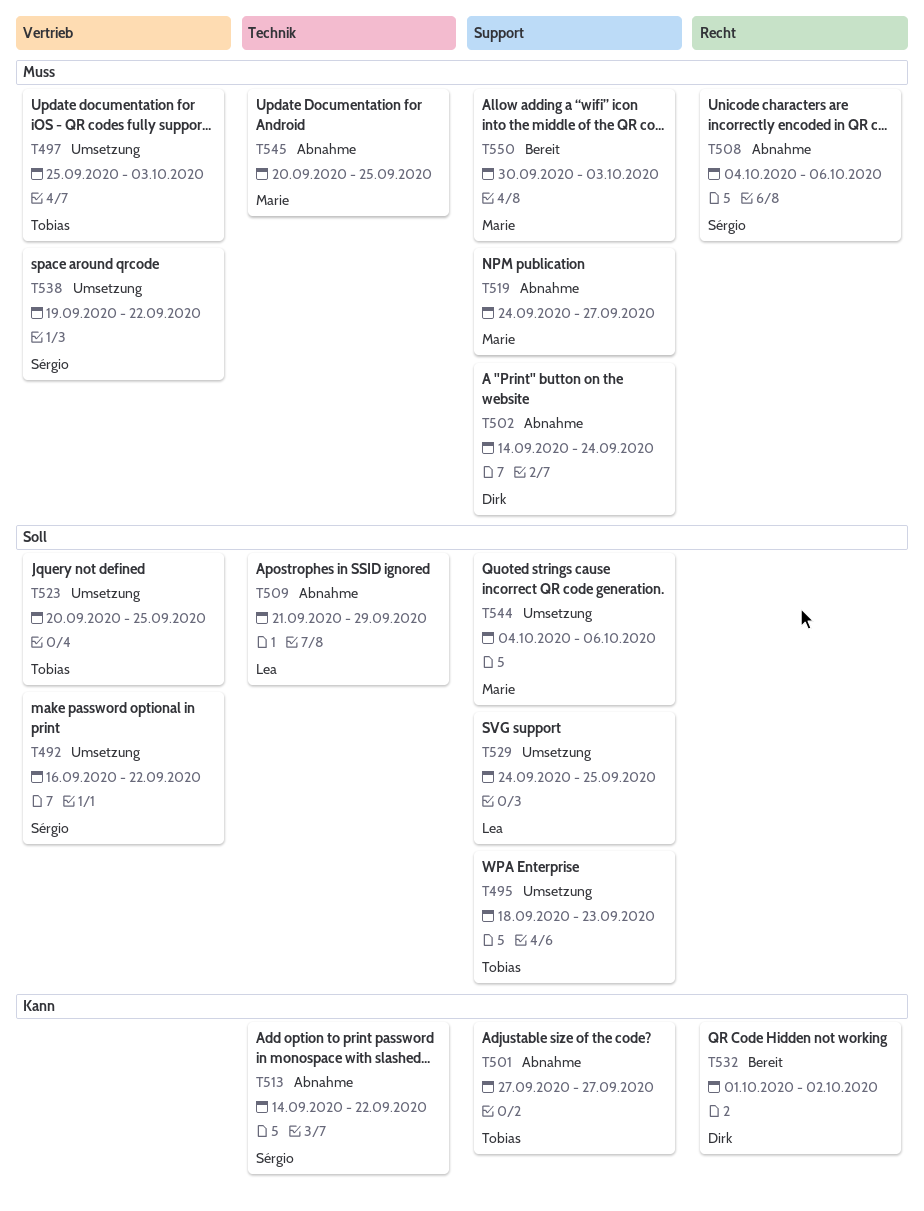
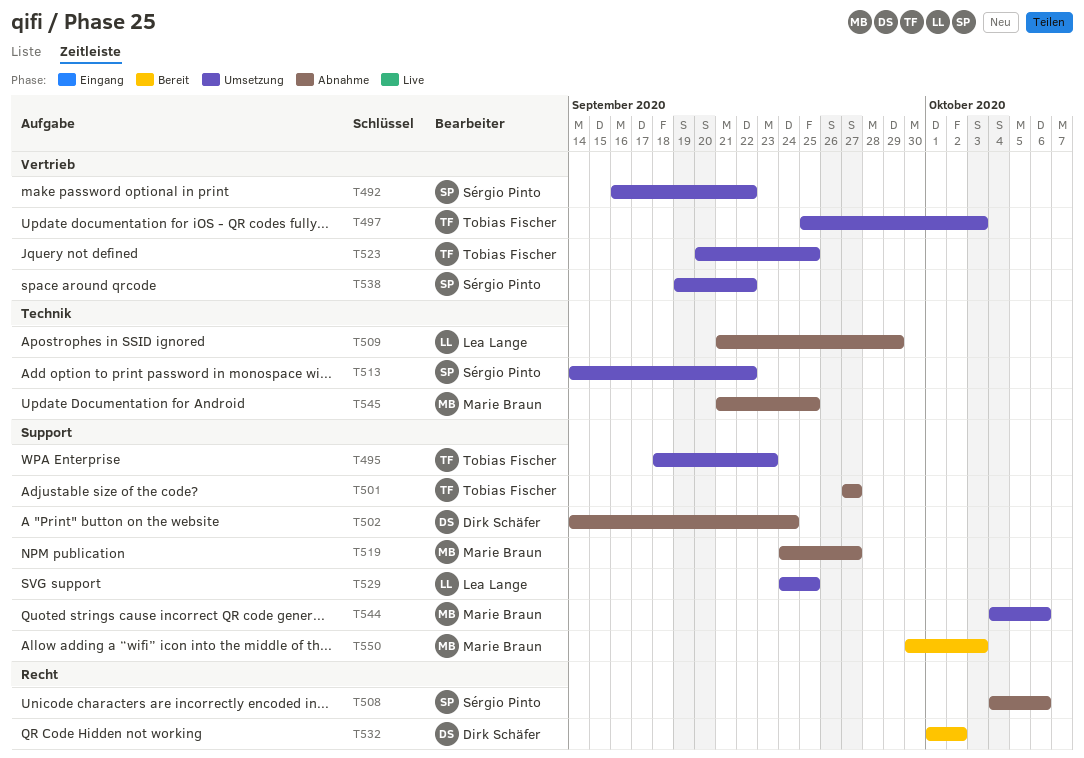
T513, status: Abnahme -> Umsetzung
T545, start: Sep 20 -> Sep 21

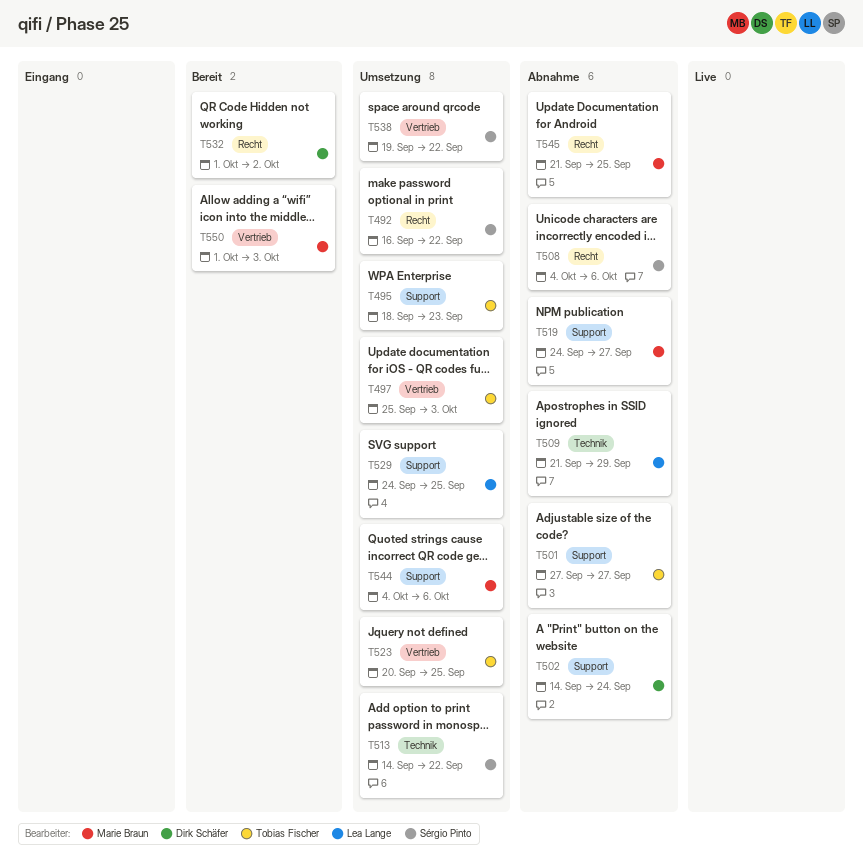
T492, label: Vertrieb -> Recht
T545, label: Technik -> Recht
T550, label: Support -> Vertrieb
T550, start: Sep 30 -> Oct 1

